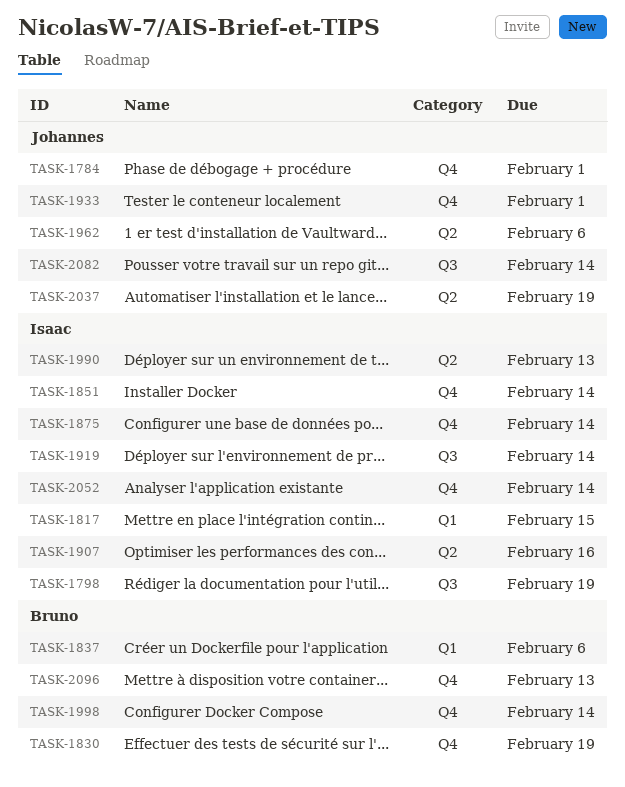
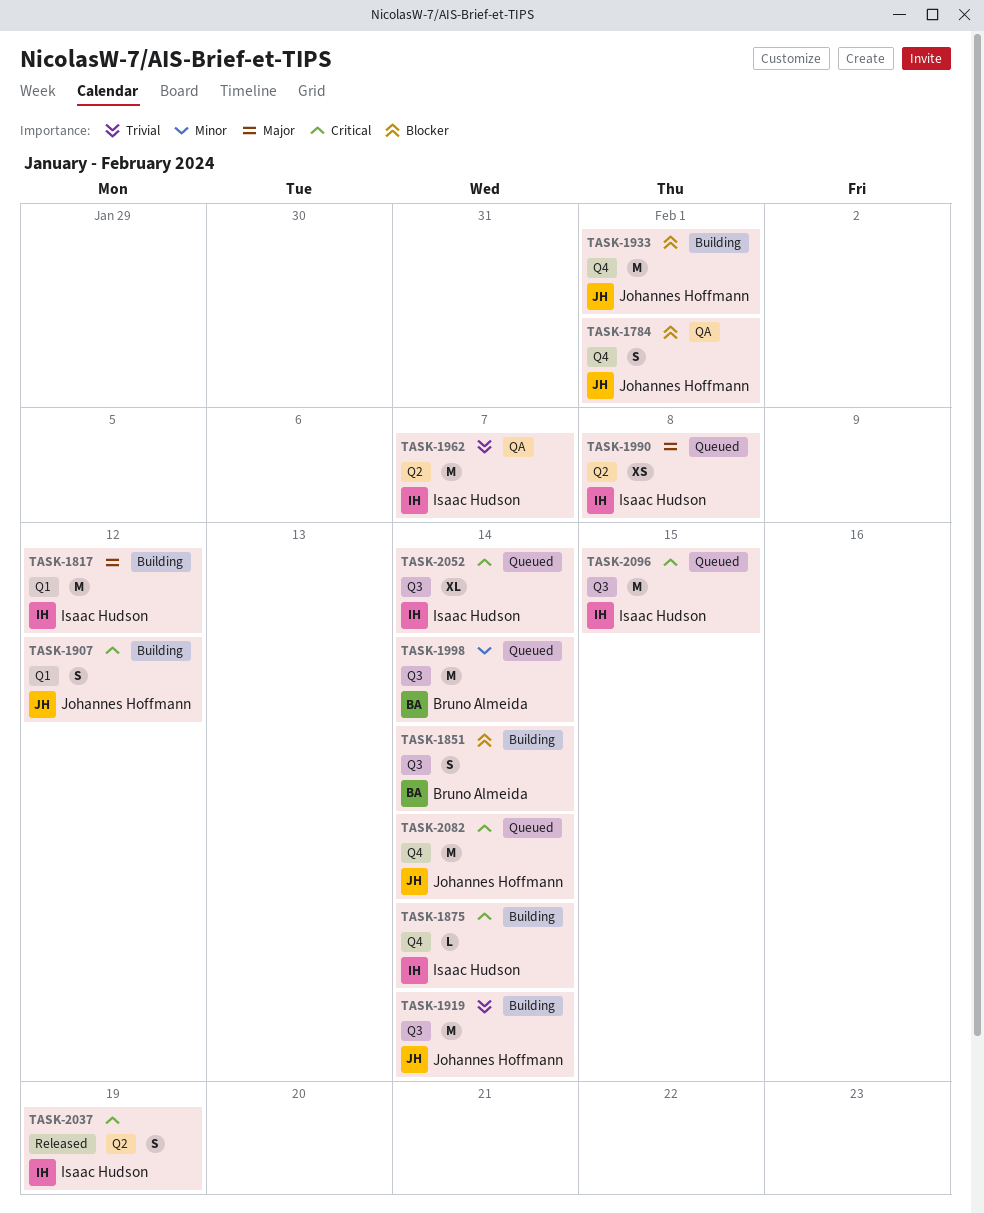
TASK-1798: present -> none
TASK-1817, due: Feb 15 -> Feb 12
TASK-1830: present -> none
TASK-1837: present -> none
TASK-1851, owner: Isaac Hudson -> Bruno Almeida
TASK-1851, label: Q4 -> Q3
TASK-1907, owner: Isaac Hudson -> Johannes Hoffmann
TASK-1907, label: Q2 -> Q1
TASK-1907, due: Feb 16 -> Feb 12
TASK-1919, owner: Isaac Hudson -> Johannes Hoffmann
TASK-1962, owner: Johannes Hoffmann -> Isaac Hudson
TASK-1962, due: Feb 6 -> Feb 7
TASK-1990, due: Feb 13 -> Feb 8
TASK-1998, label: Q4 -> Q3
TASK-2037, owner: Johannes Hoffmann -> Isaac Hudson
TASK-2052, label: Q4 -> Q3
TASK-2082, label: Q3 -> Q4
TASK-2096, owner: Bruno Almeida -> Isaac Hudson
TASK-2096, label: Q4 -> Q3
TASK-2096, due: Feb 13 -> Feb 15

